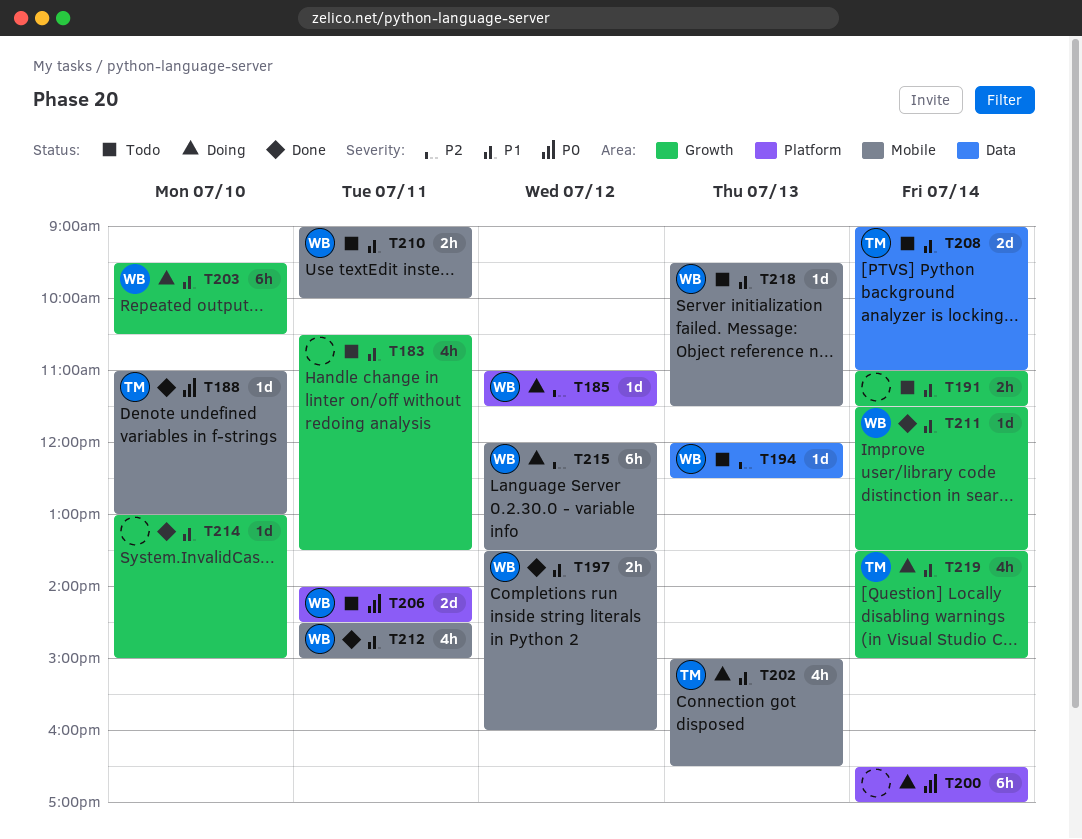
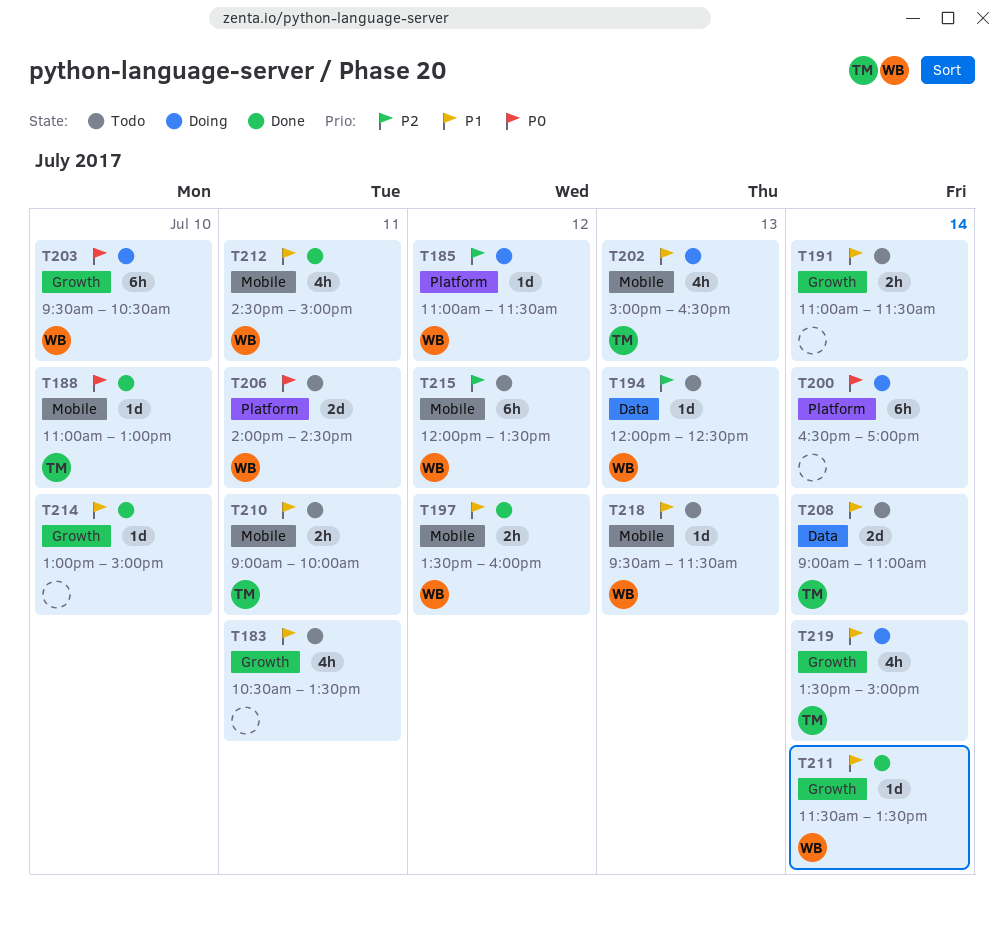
T203, priority: P1 -> P0
T210, owner: WB -> TM
T215, status: Doing -> Todo

